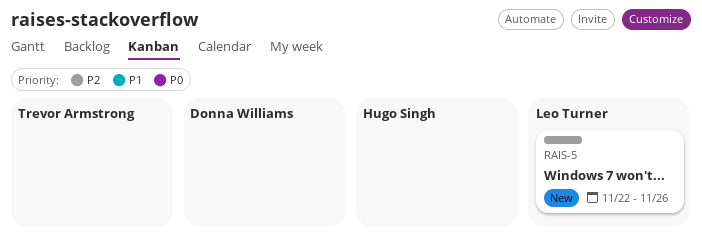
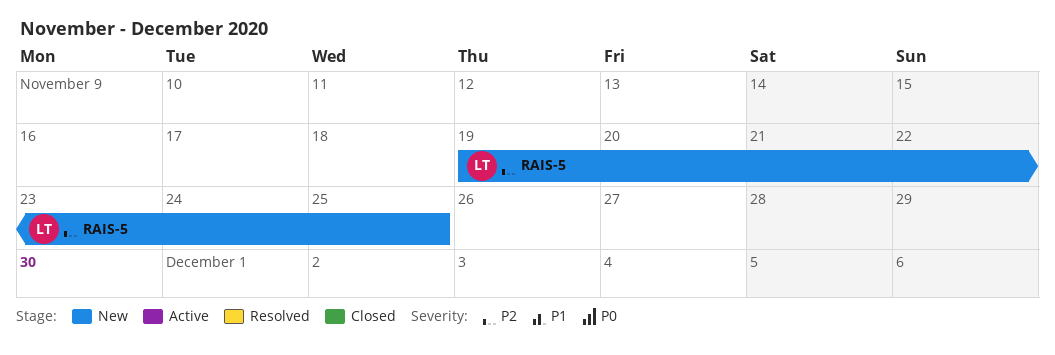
RAIS-5, start: Nov 22 -> Nov 19
RAIS-5, due: Nov 26 -> Nov 25

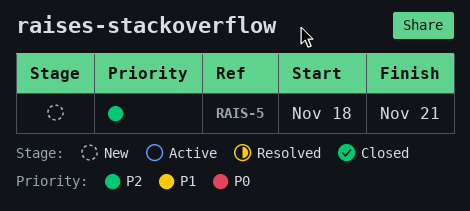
RAIS-5, start: Nov 19 -> Nov 18
RAIS-5, due: Nov 25 -> Nov 21

